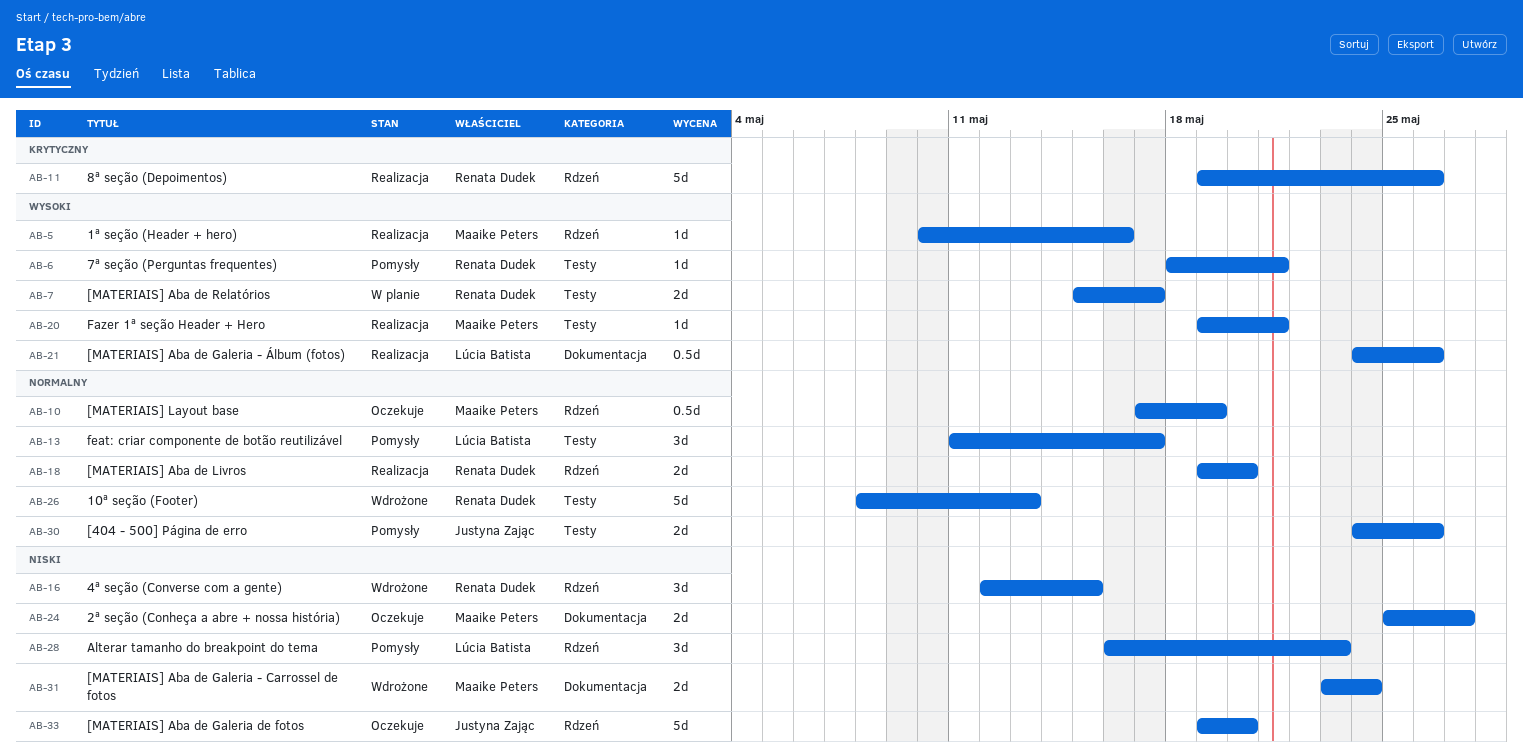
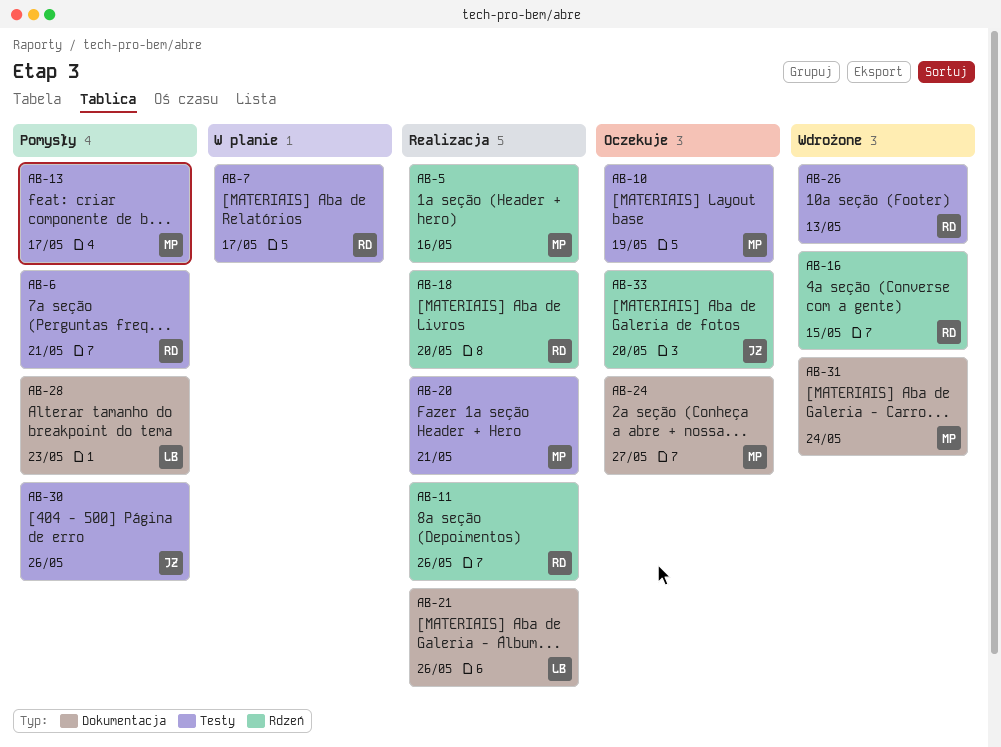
AB-10, label: Rdzeń -> Testy
AB-13, owner: Lúcia Batista -> Maaike Peters
AB-28, label: Rdzeń -> Dokumentacja

